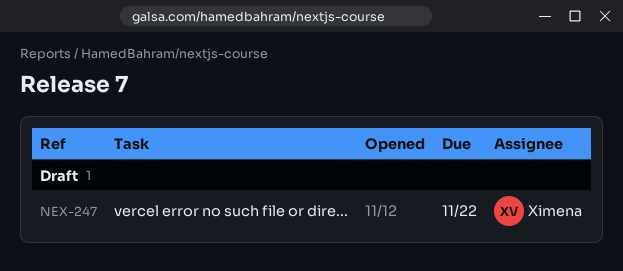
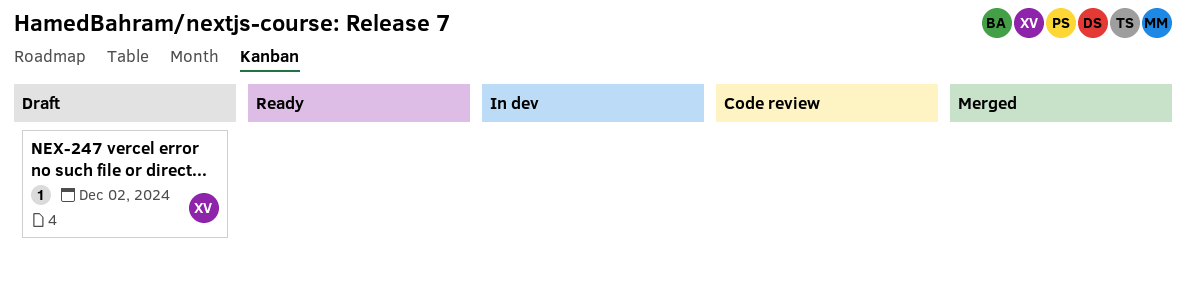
NEX-247, due: Nov 22 -> Dec 2

